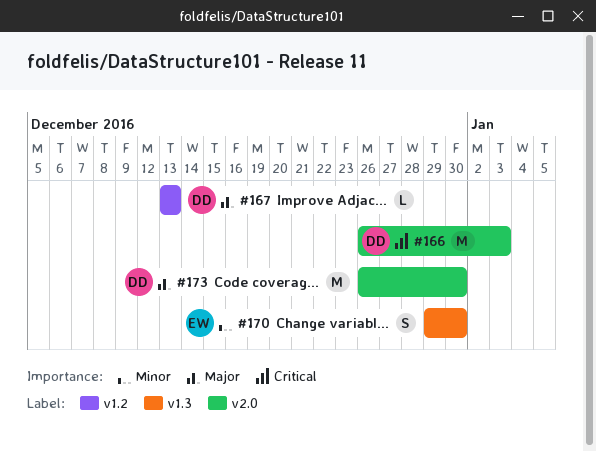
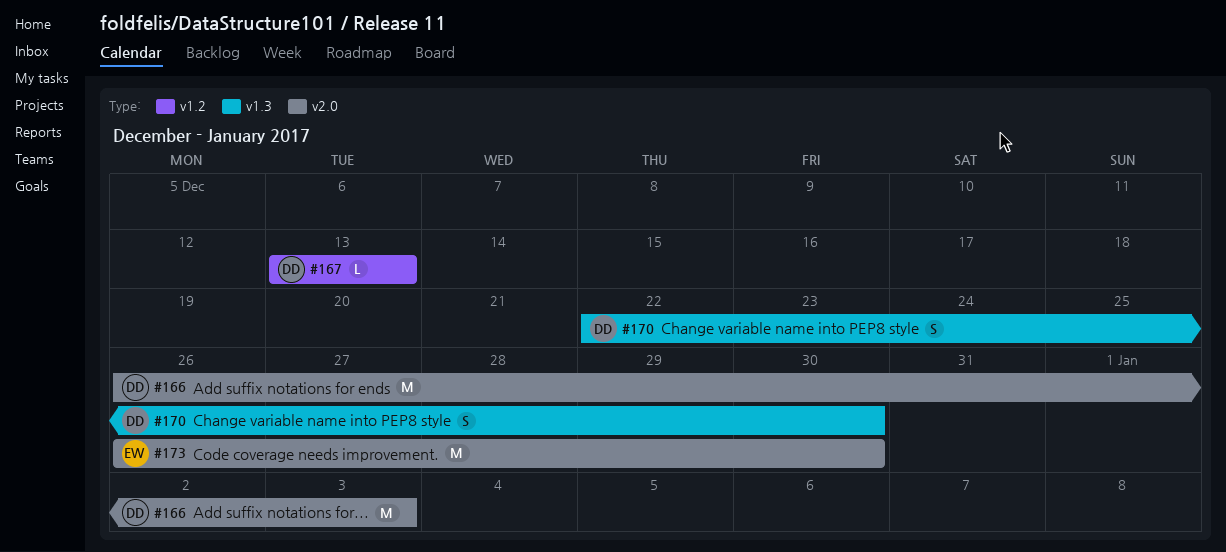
#170, owner: EW -> DD
#170, start: Dec 29 -> Dec 22
#173, owner: DD -> EW

